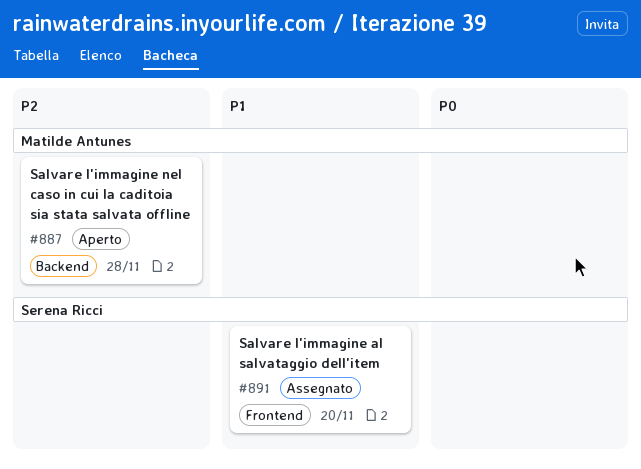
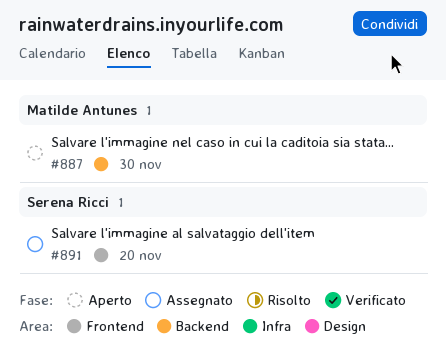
#887, due: Nov 28 -> Nov 30

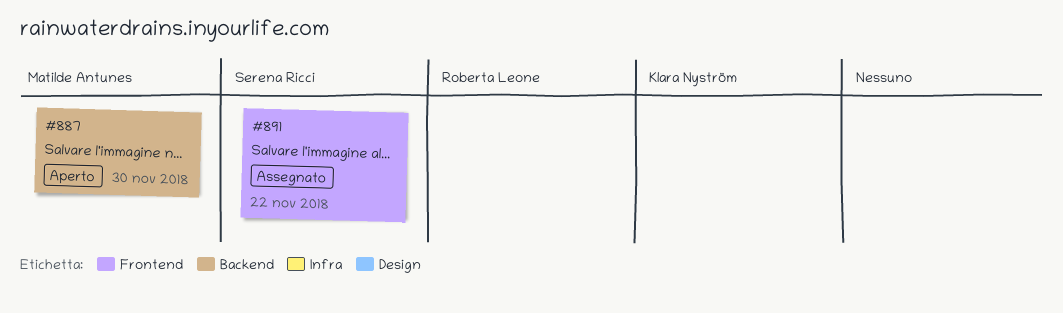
#891, due: Nov 20 -> Nov 22

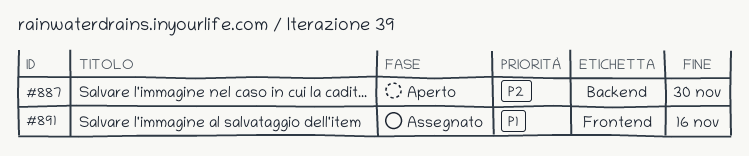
#891, due: Nov 22 -> Nov 16

